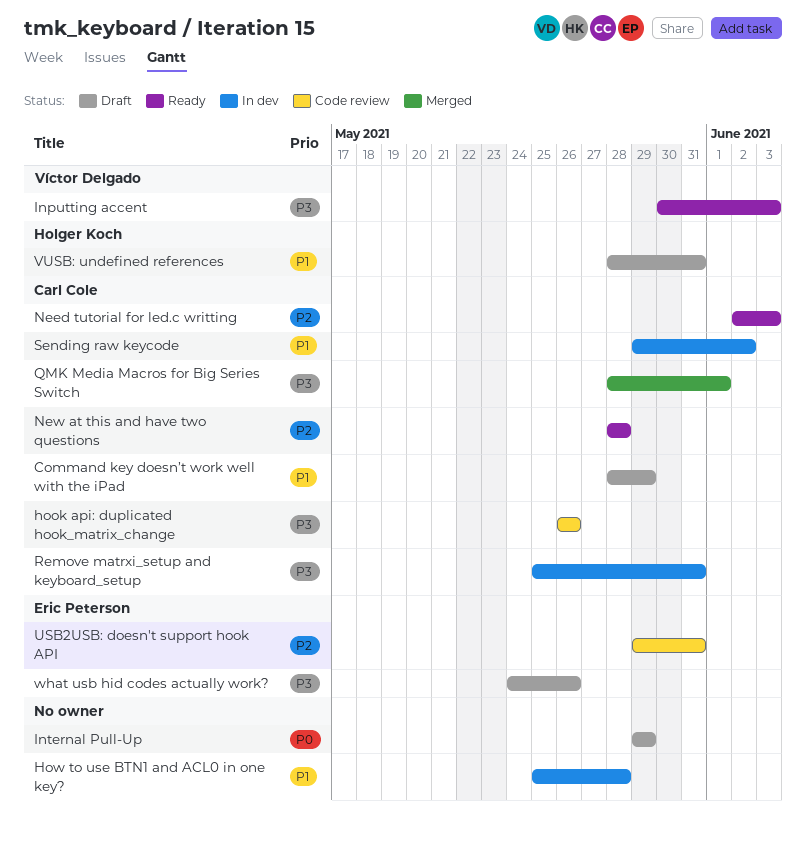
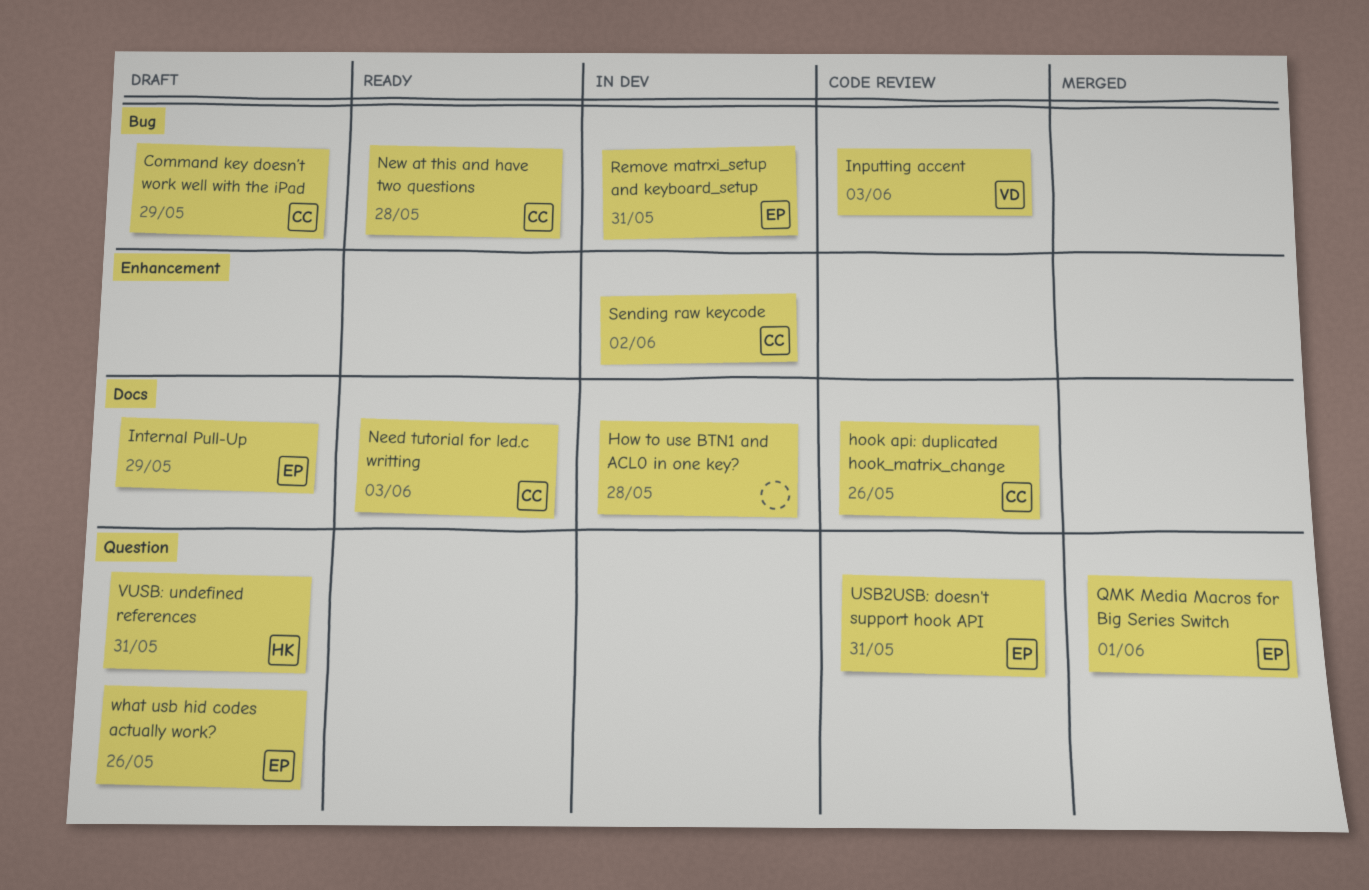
Inputting accent, status: Ready -> Code review
Internal Pull-Up, owner: none -> Eric Peterson
QMK Media Macros for Big Series Switch, owner: Carl Cole -> Eric Peterson
Remove matrxi_setup and keyboard_setup, owner: Carl Cole -> Eric Peterson

